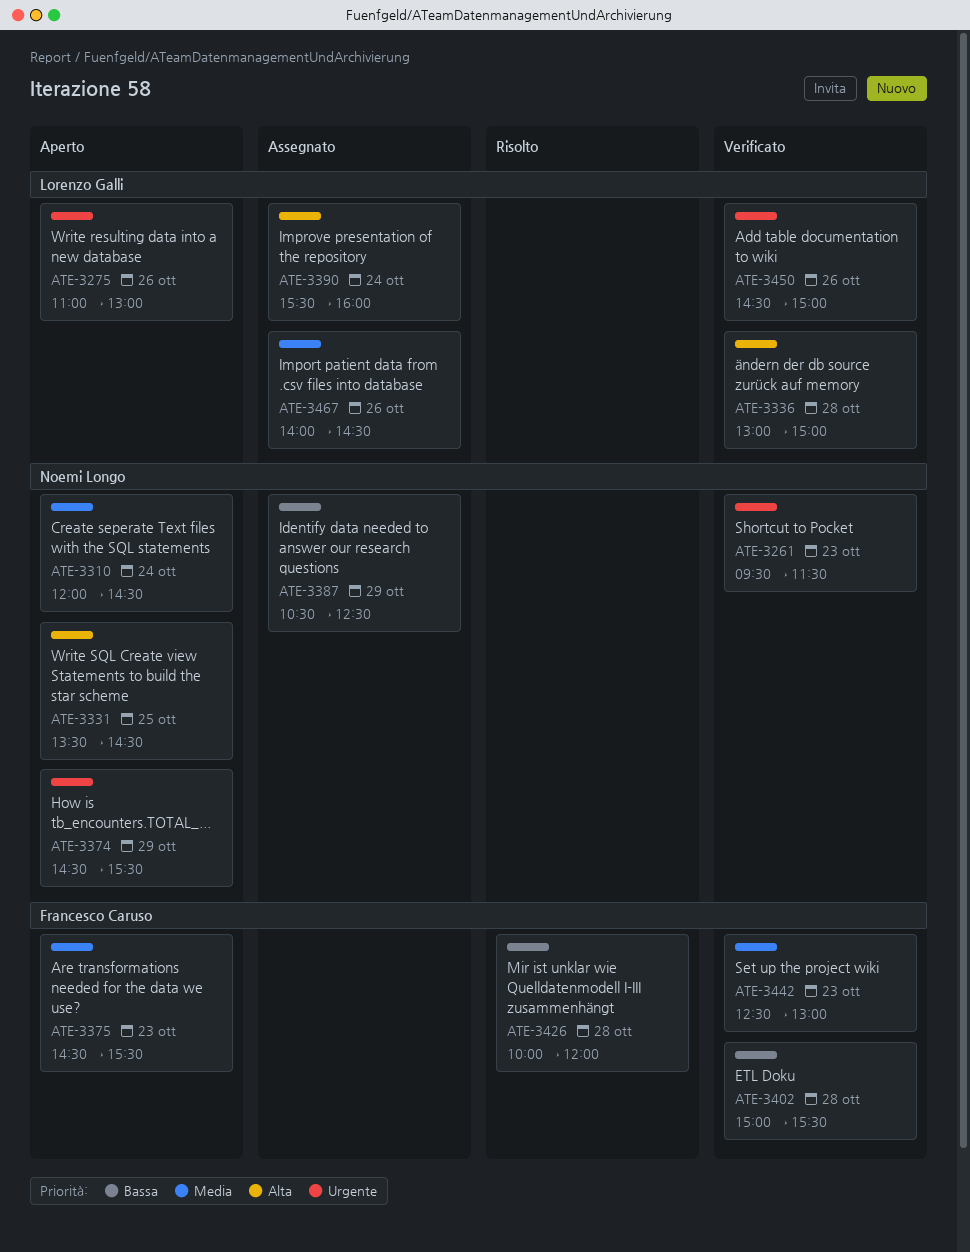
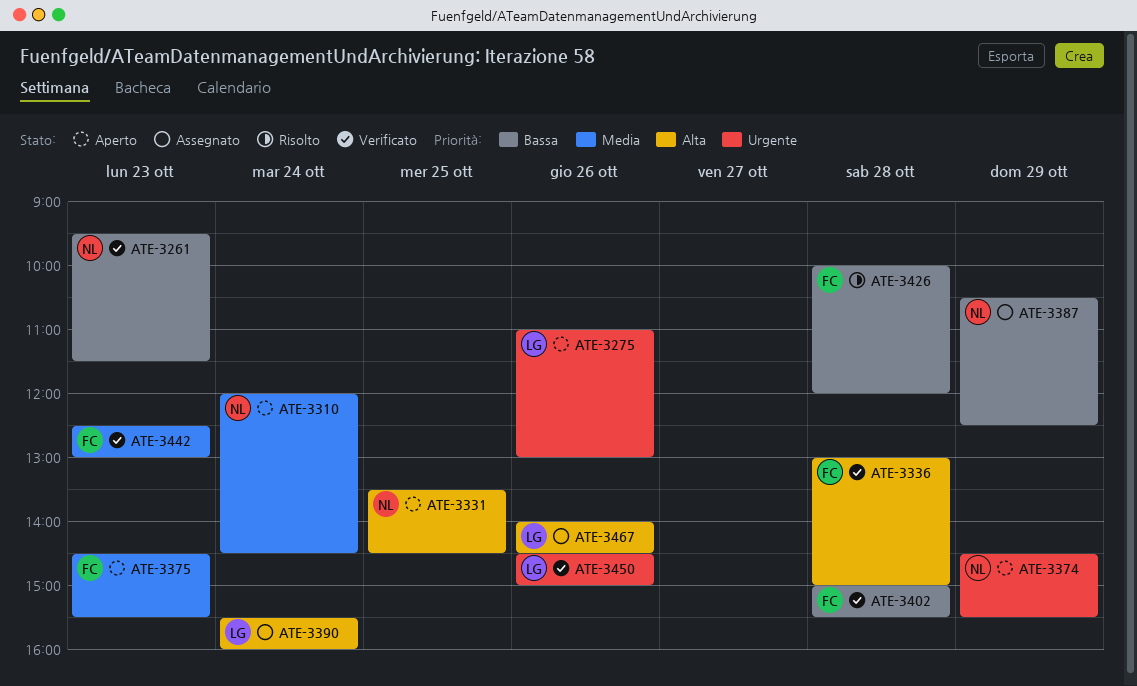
ATE-3261, priority: Urgente -> Bassa
ATE-3336, owner: Lorenzo Galli -> Francesco Caruso
ATE-3467, priority: Media -> Alta

